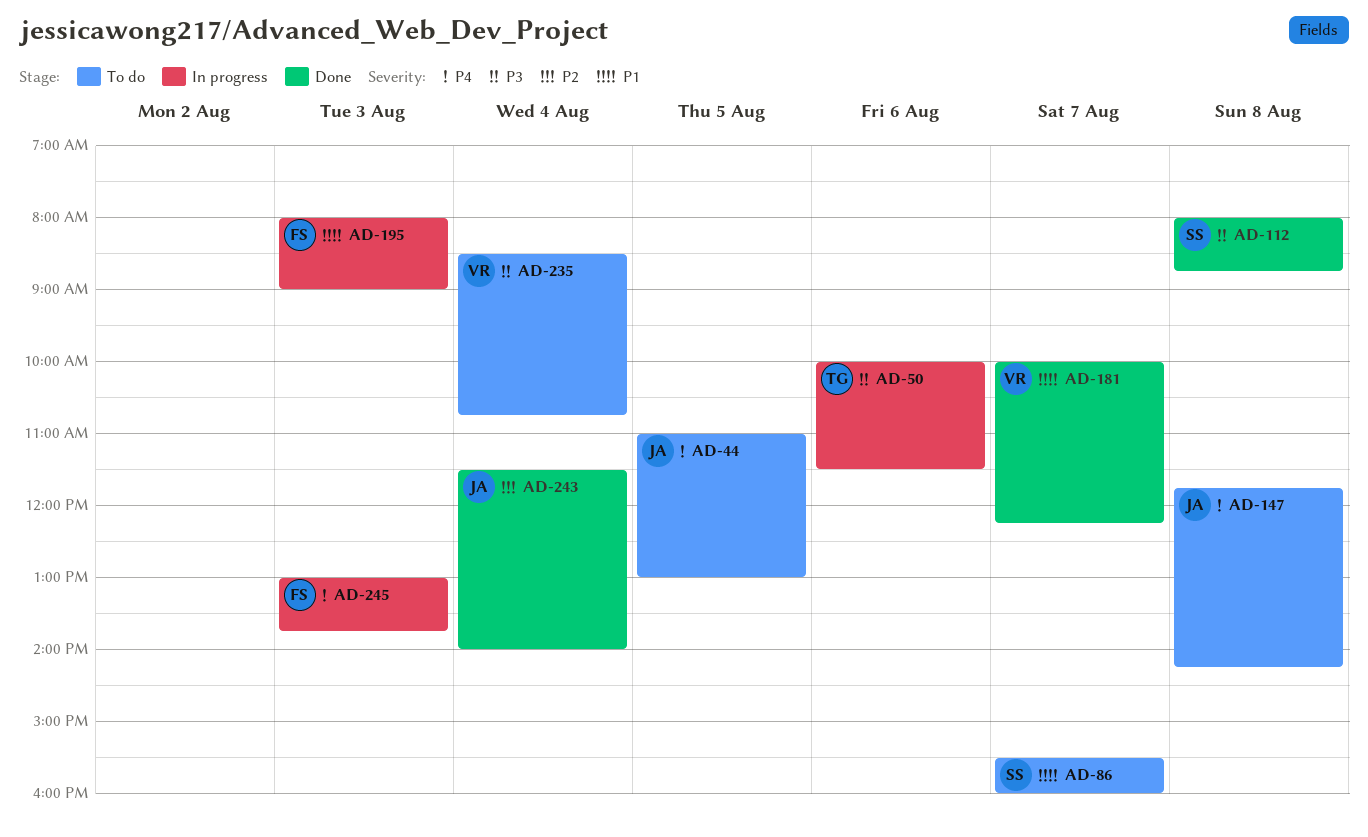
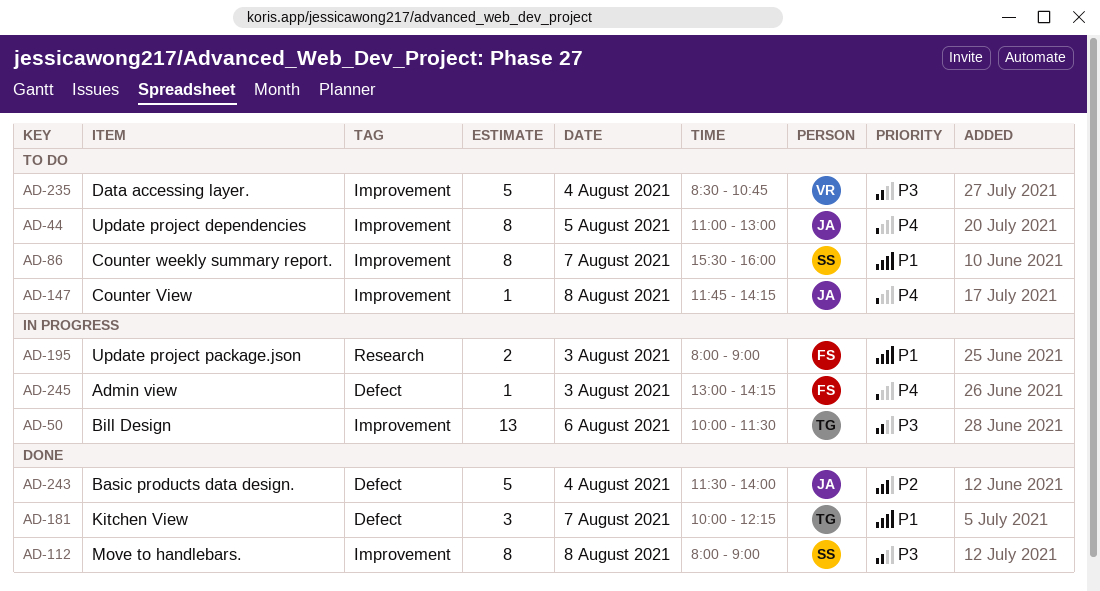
AD-112, ends: 08:45 -> 09:00
AD-181, owner: VR -> TG
AD-245, ends: 13:45 -> 14:15

